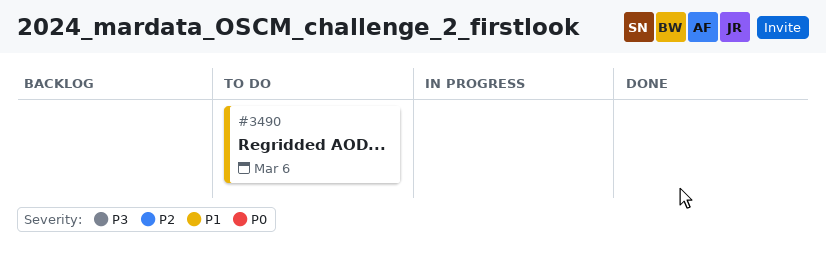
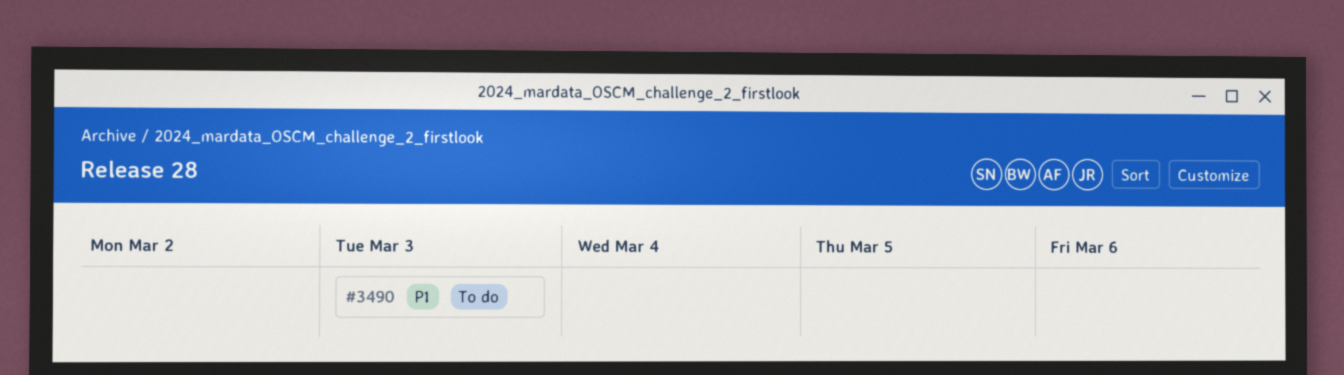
#3490, due: Mar 6 -> Mar 3

